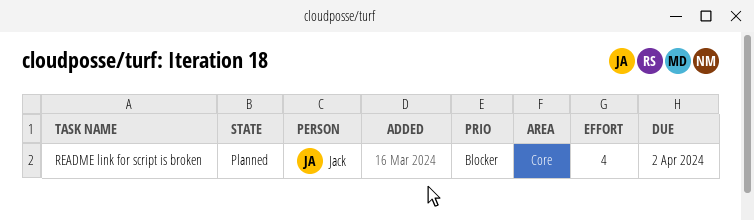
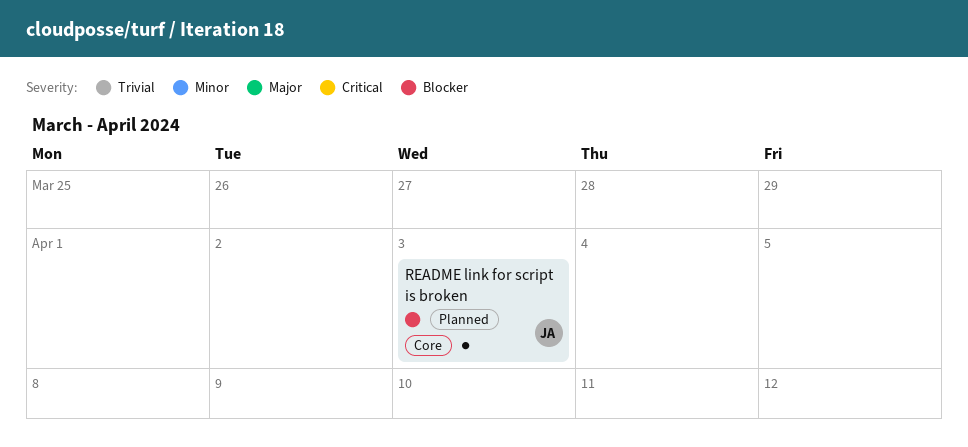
README link for script is broken, estimate: 4 -> 1
README link for script is broken, due: Apr 2 -> Apr 3

